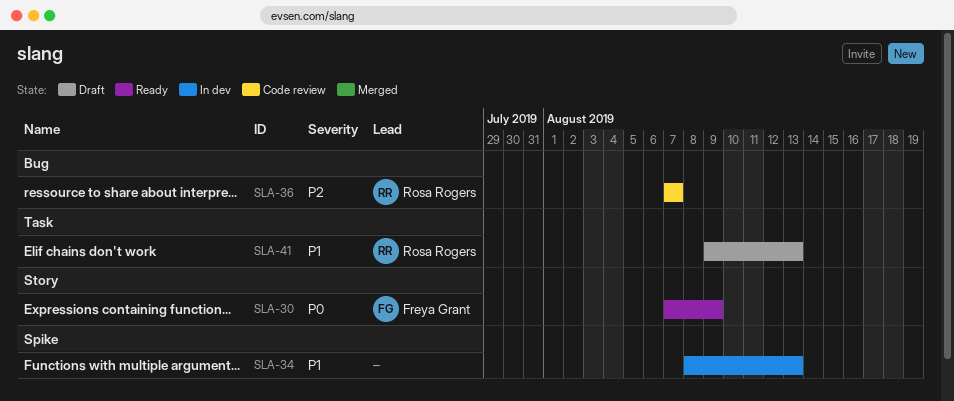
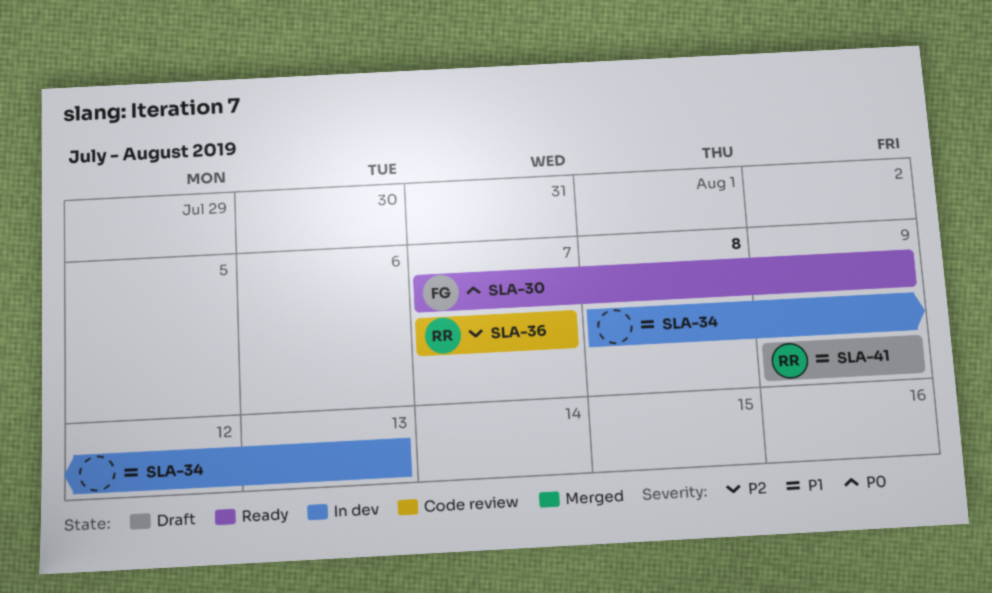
SLA-41, due: Aug 13 -> Aug 9

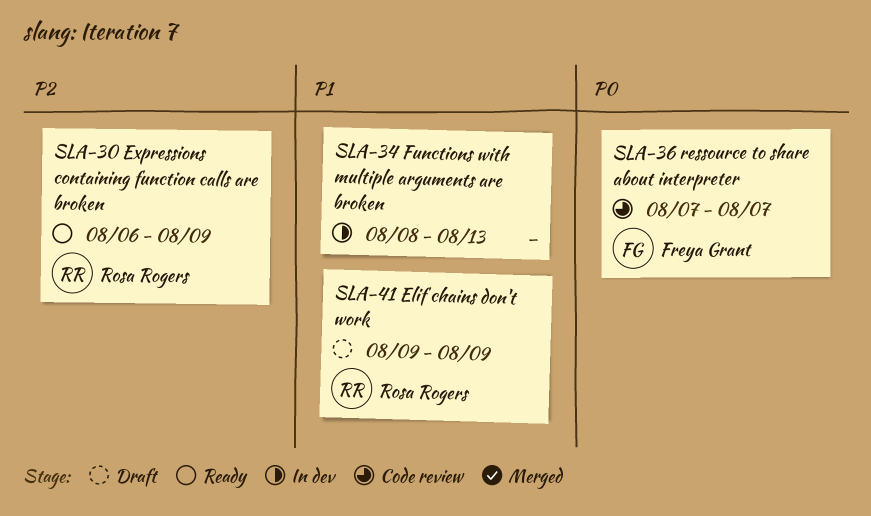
SLA-30, owner: Freya Grant -> Rosa Rogers
SLA-30, priority: P0 -> P2
SLA-30, start: Aug 7 -> Aug 6
SLA-36, owner: Rosa Rogers -> Freya Grant
SLA-36, priority: P2 -> P0

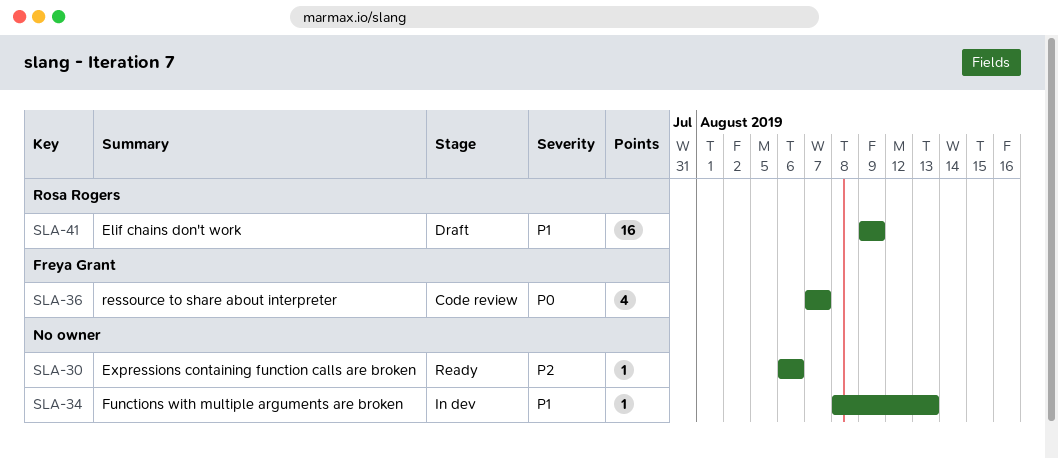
SLA-30, owner: Rosa Rogers -> none
SLA-30, due: Aug 9 -> Aug 6

